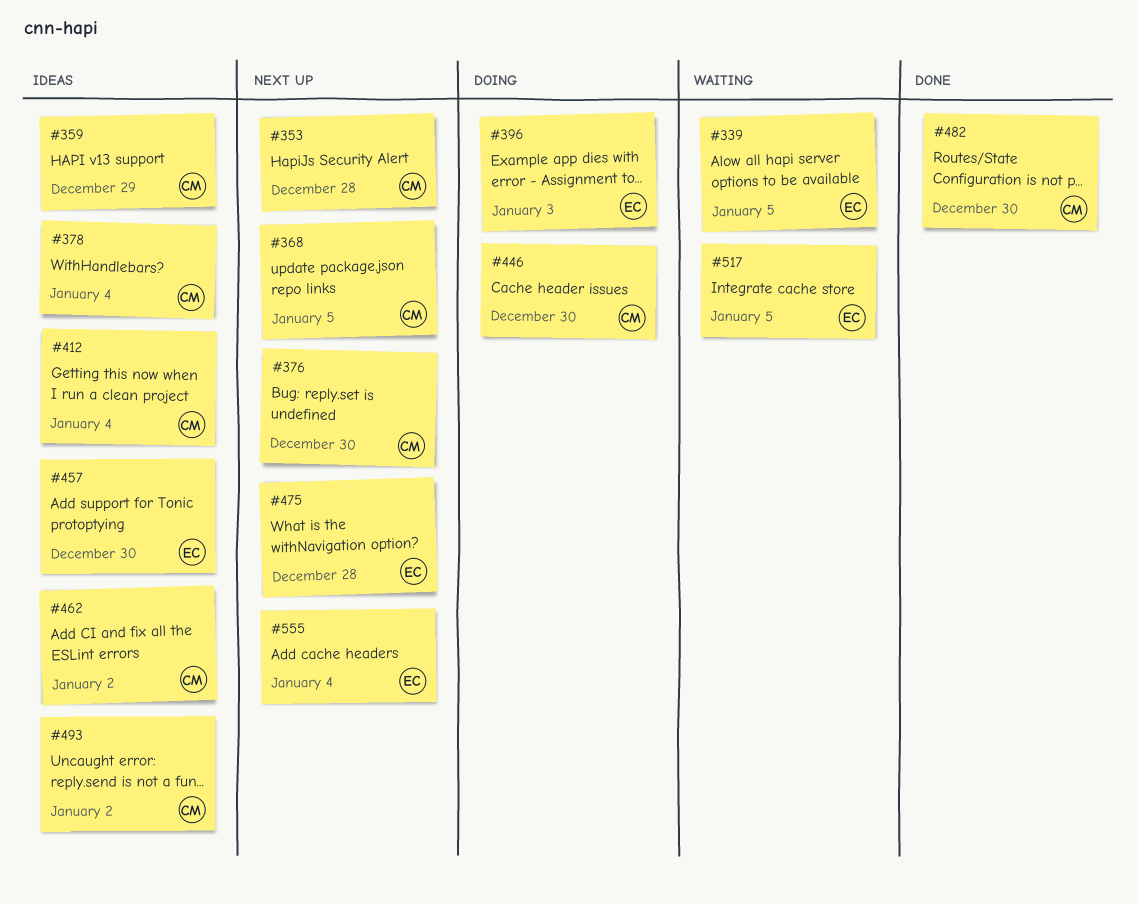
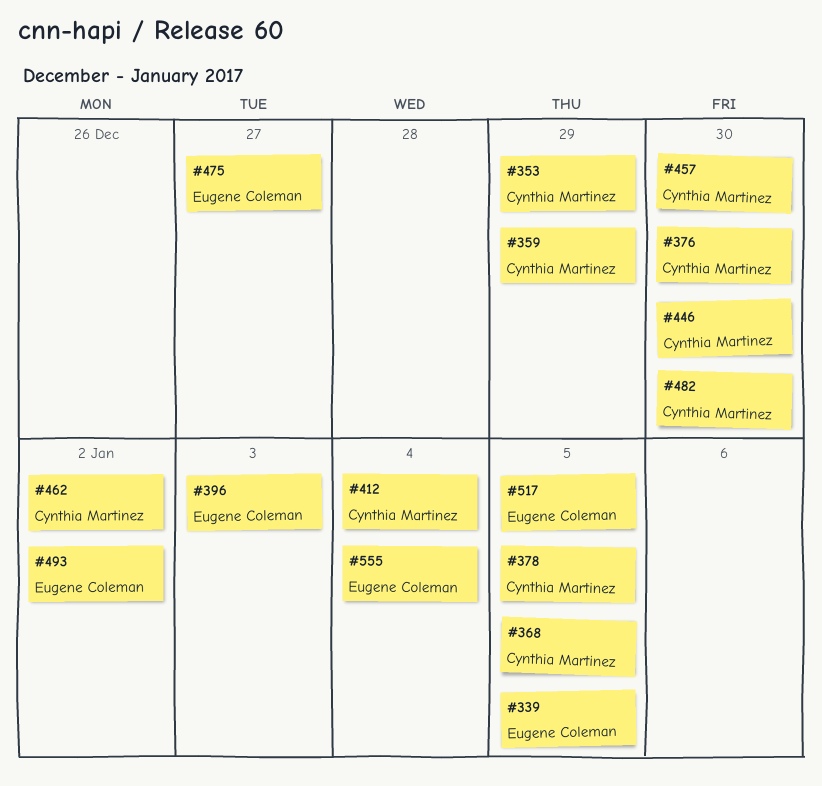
#353, due: Dec 28 -> Dec 29
#378, due: Jan 4 -> Jan 5
#457, owner: Eugene Coleman -> Cynthia Martinez
#475, due: Dec 28 -> Dec 27
#493, owner: Cynthia Martinez -> Eugene Coleman

